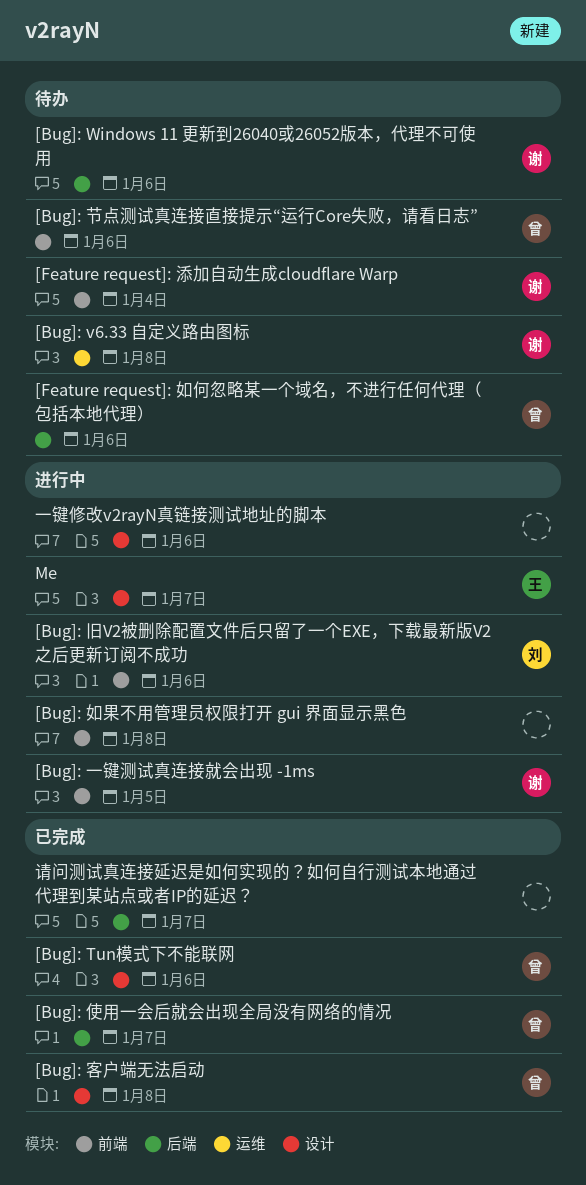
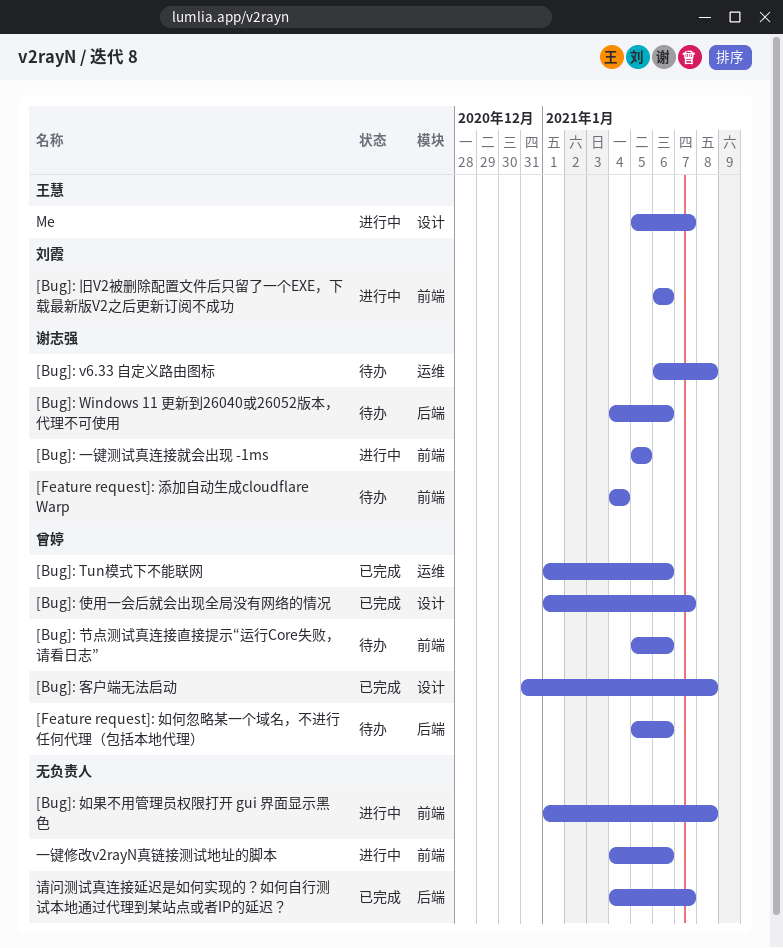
[Bug]: Tun模式下不能联网, label: 设计 -> 运维
[Bug]: 使用一会后就会出现全局没有网络的情况, label: 后端 -> 设计
一键修改v2rayN真链接测试地址的脚本, label: 设计 -> 前端

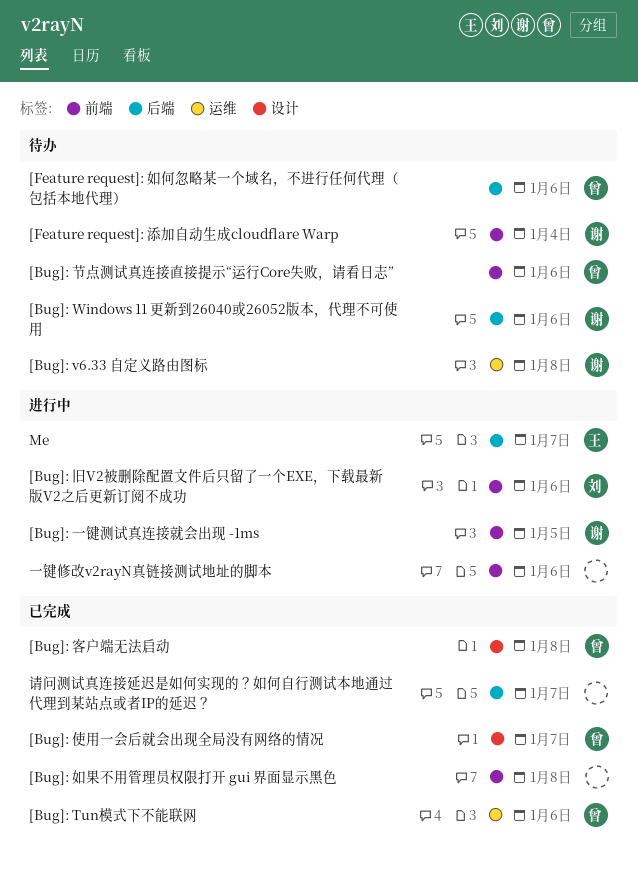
[Bug]: 如果不用管理员权限打开 gui 界面显示黑色, status: 进行中 -> 已完成
Me, label: 设计 -> 后端

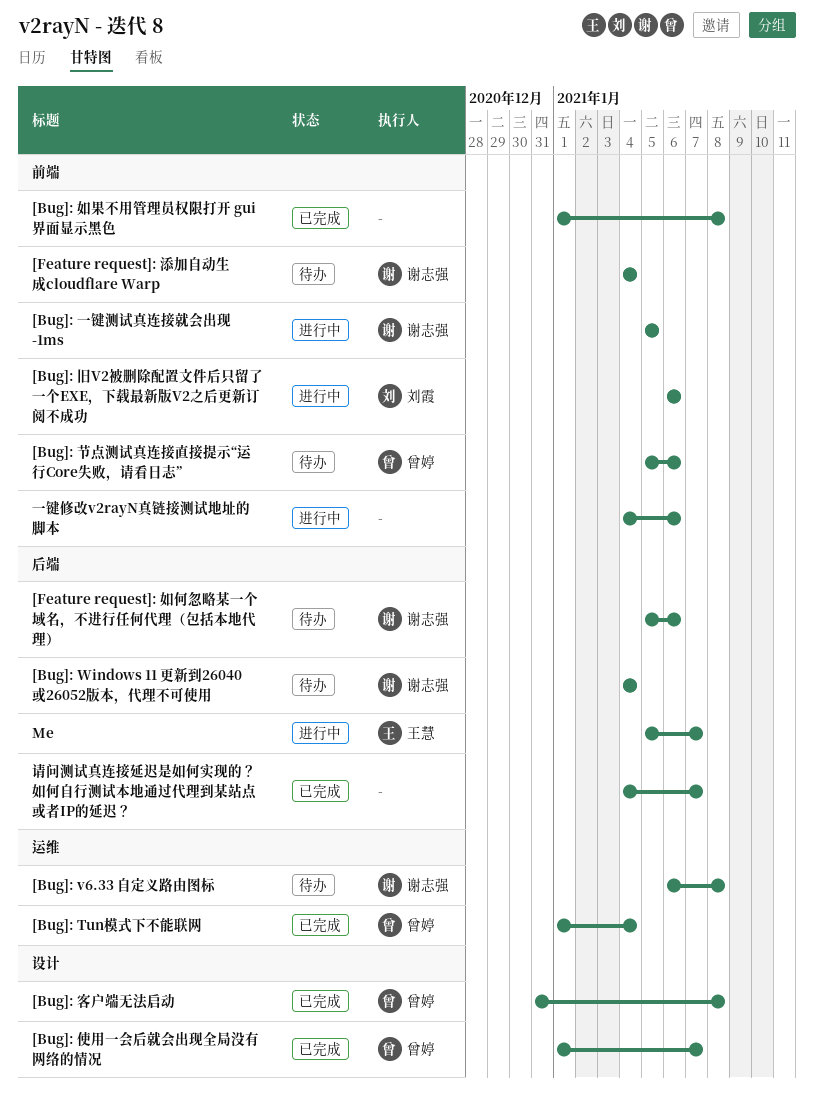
[Bug]: Tun模式下不能联网, due: Jan 6 -> Jan 4
[Bug]: Windows 11 更新到26040或26052版本，代理不可使用, due: Jan 6 -> Jan 4
[Feature request]: 如何忽略某一个域名，不进行任何代理（包括本地代理）, owner: 曾婷 -> 谢志强

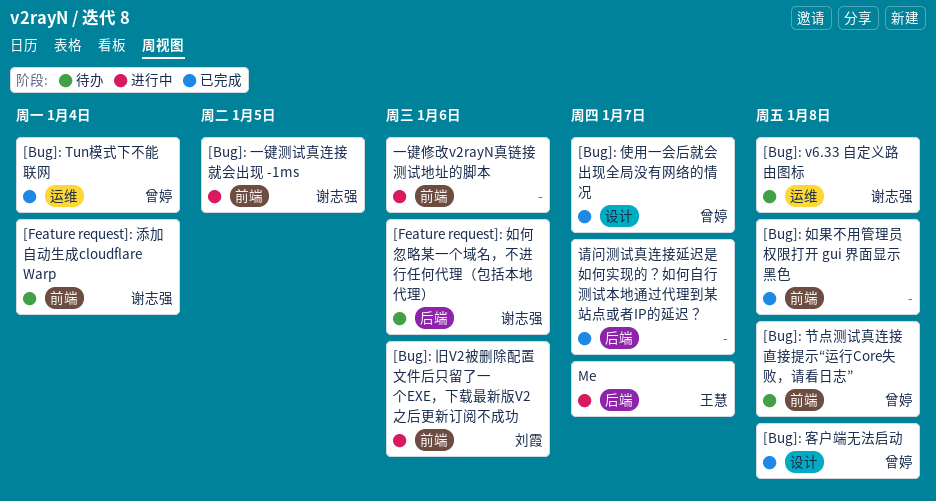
[Bug]: Windows 11 更新到26040或26052版本，代理不可使用: present -> none
[Bug]: 节点测试真连接直接提示“运行Core失败，请看日志”, due: Jan 6 -> Jan 8

